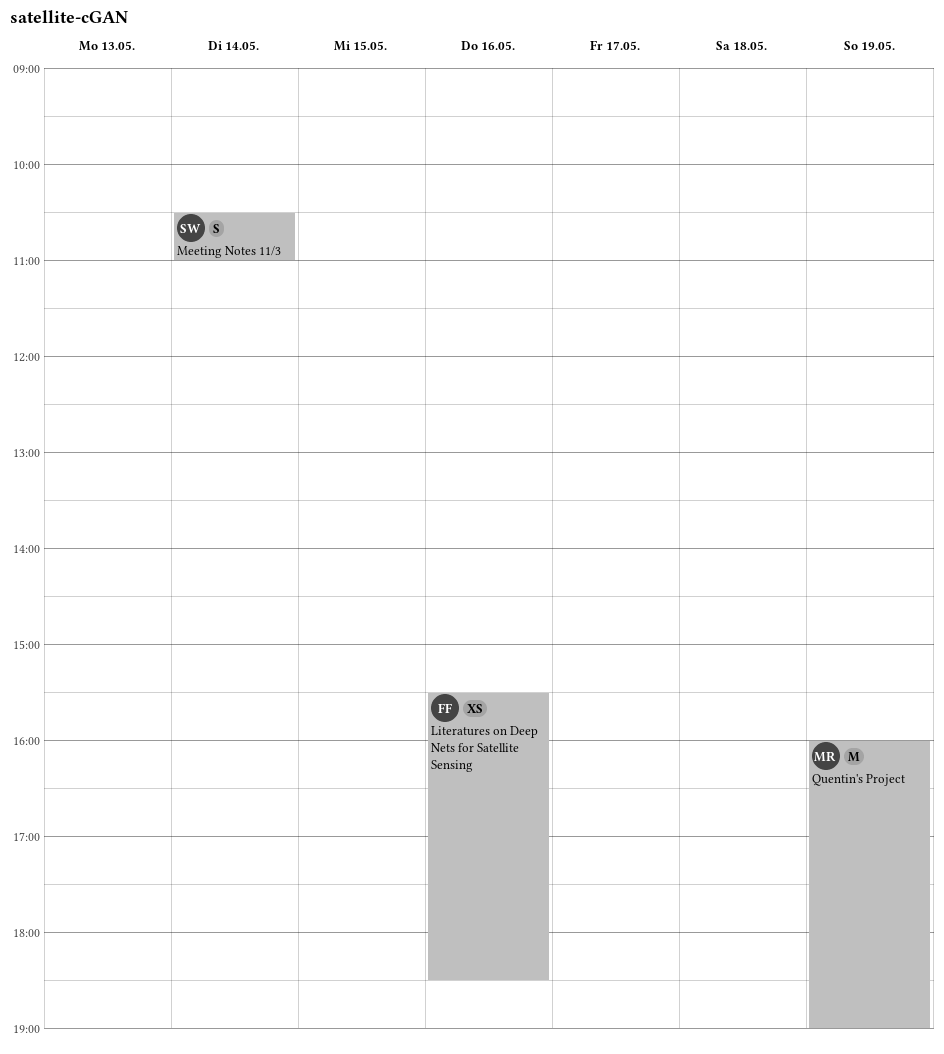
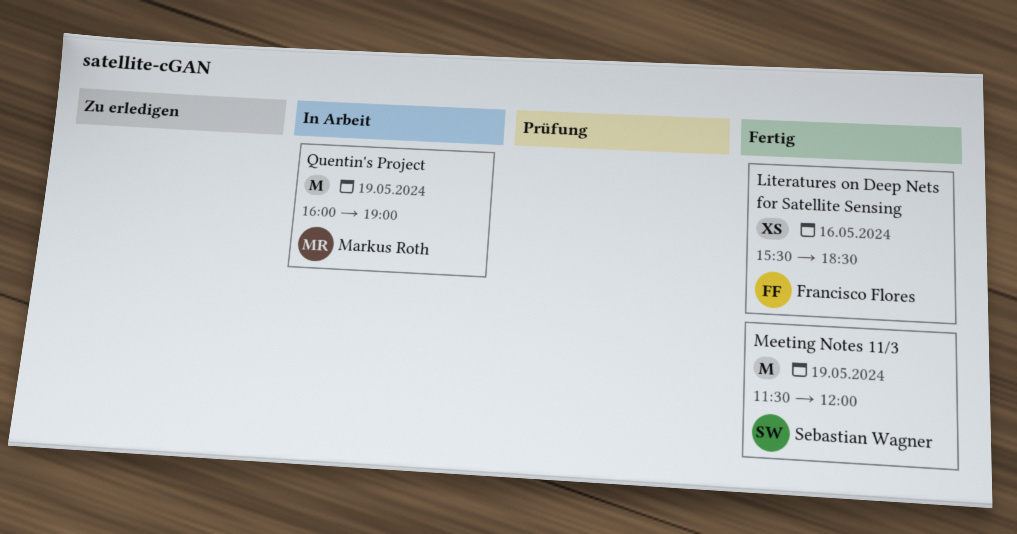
Meeting Notes 11/3, estimate: S -> M
Meeting Notes 11/3, day: May 14 -> May 19
Meeting Notes 11/3, begins: 10:30 -> 11:30
Meeting Notes 11/3, ends: 11:00 -> 12:00

